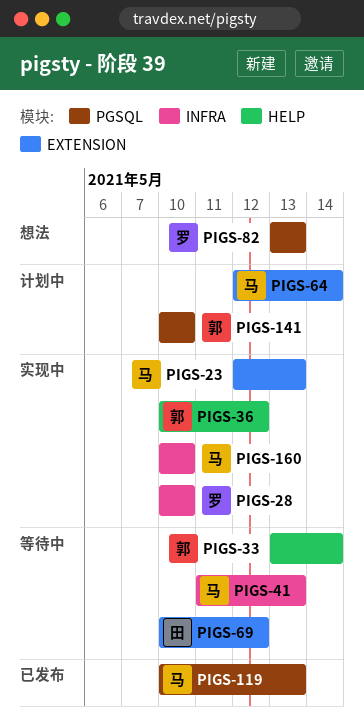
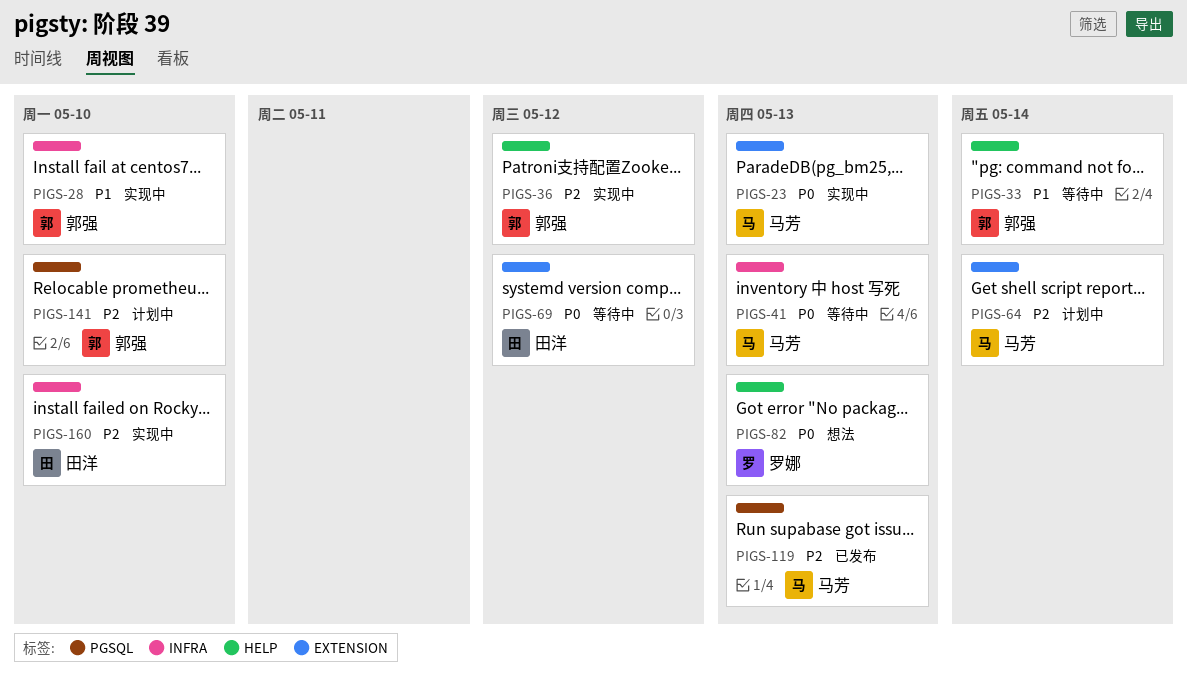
PIGS-28, owner: 罗娜 -> 郭强
PIGS-82, label: PGSQL -> HELP
PIGS-160, owner: 马芳 -> 田洋

